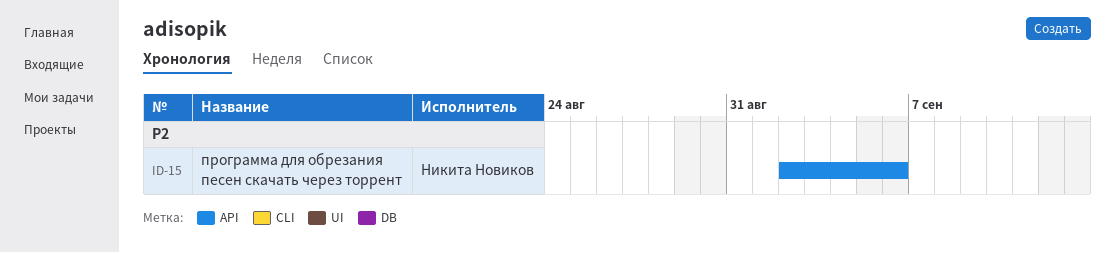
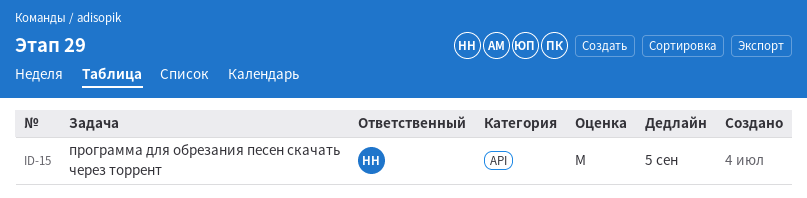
ID-15, due: Sep 6 -> Sep 5

